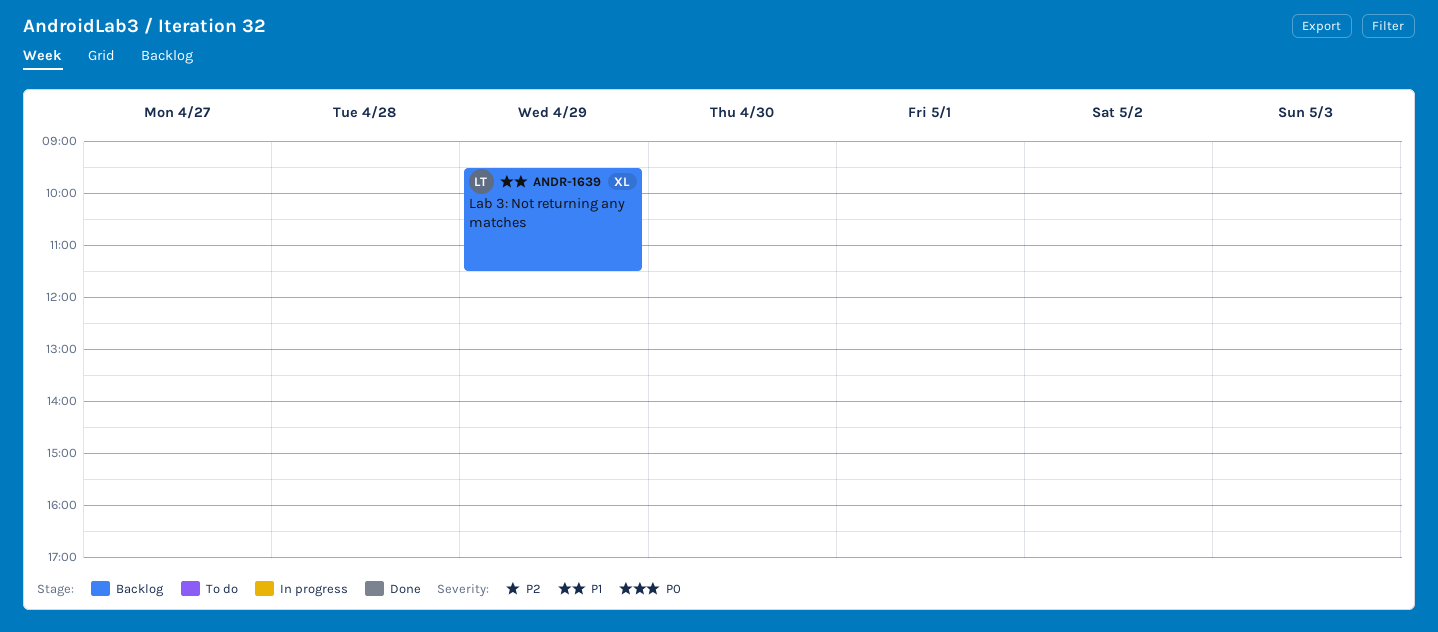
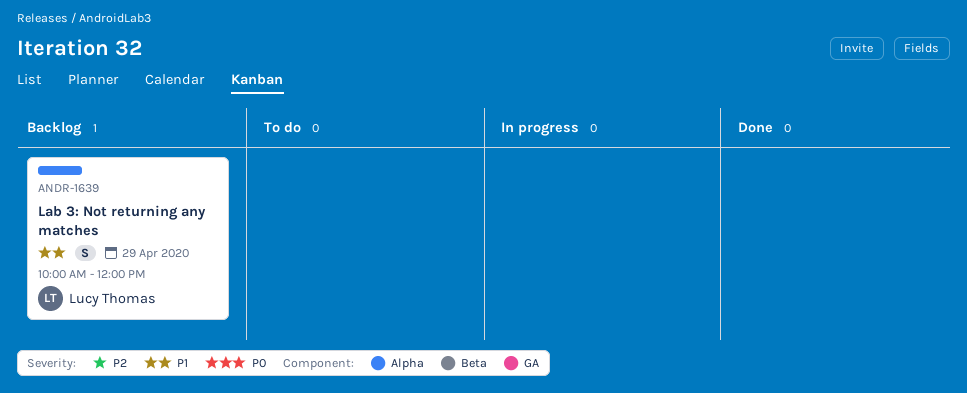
ANDR-1639, estimate: XL -> S
ANDR-1639, begins: 09:30 -> 10:00
ANDR-1639, ends: 11:30 -> 12:00

